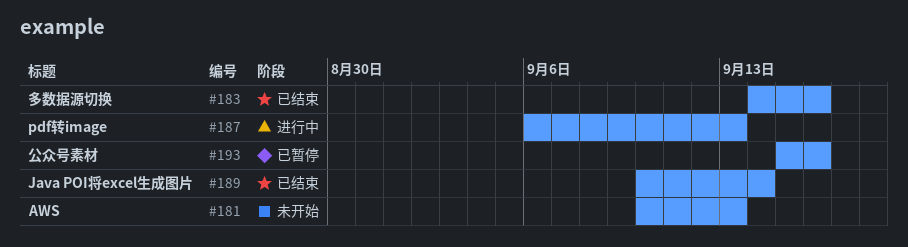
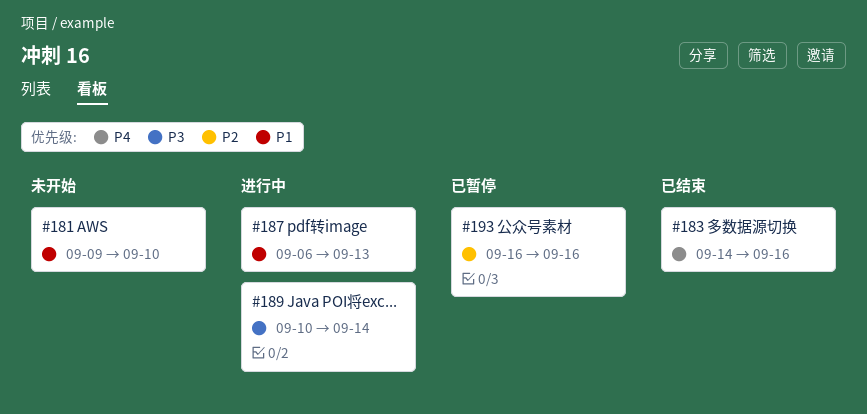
#181, start: Sep 10 -> Sep 9
#181, due: Sep 13 -> Sep 10
#189, status: 已结束 -> 进行中
#193, start: Sep 15 -> Sep 16

